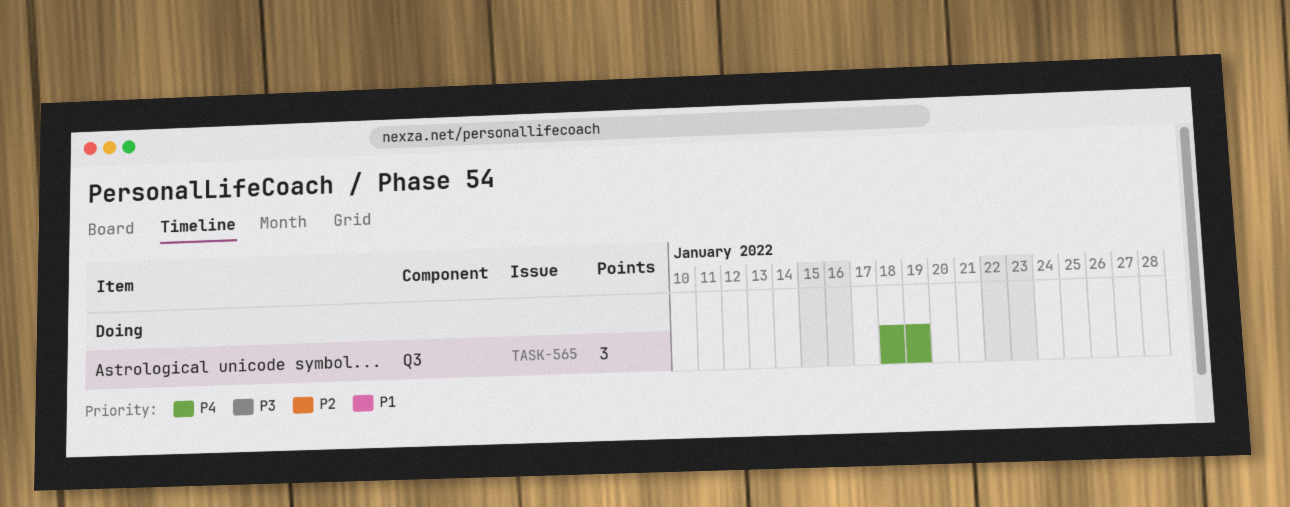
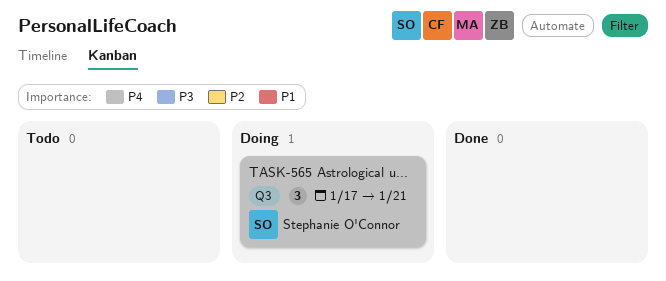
TASK-565, start: Jan 18 -> Jan 17
TASK-565, due: Jan 19 -> Jan 21

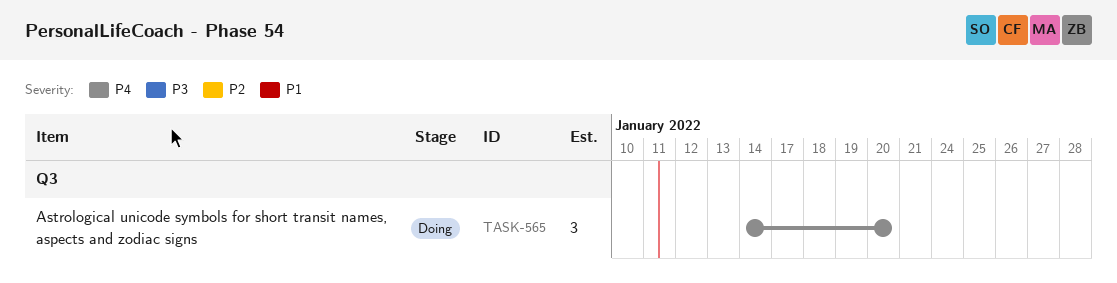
TASK-565, start: Jan 17 -> Jan 14
TASK-565, due: Jan 21 -> Jan 20

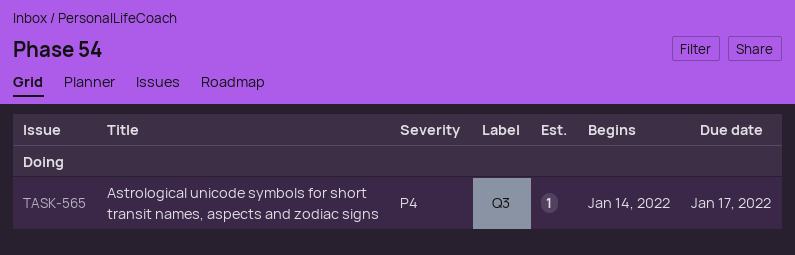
TASK-565, estimate: 3 -> 1
TASK-565, due: Jan 20 -> Jan 17

